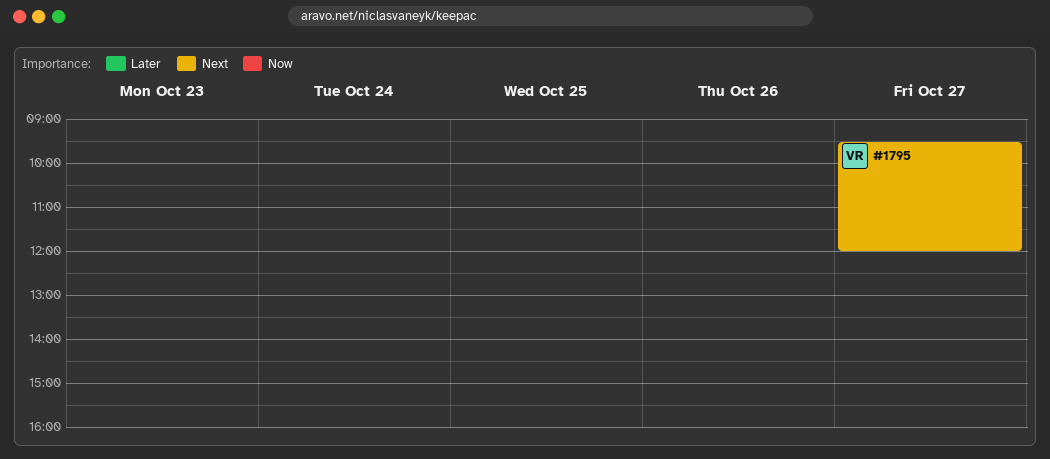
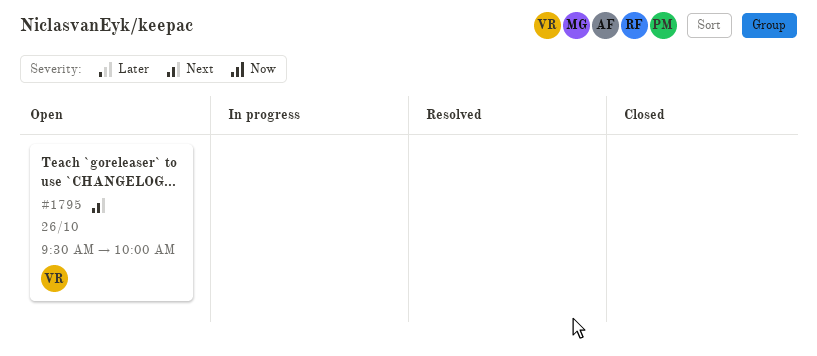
#1795, day: Oct 27 -> Oct 26
#1795, ends: 12:00 -> 10:00

